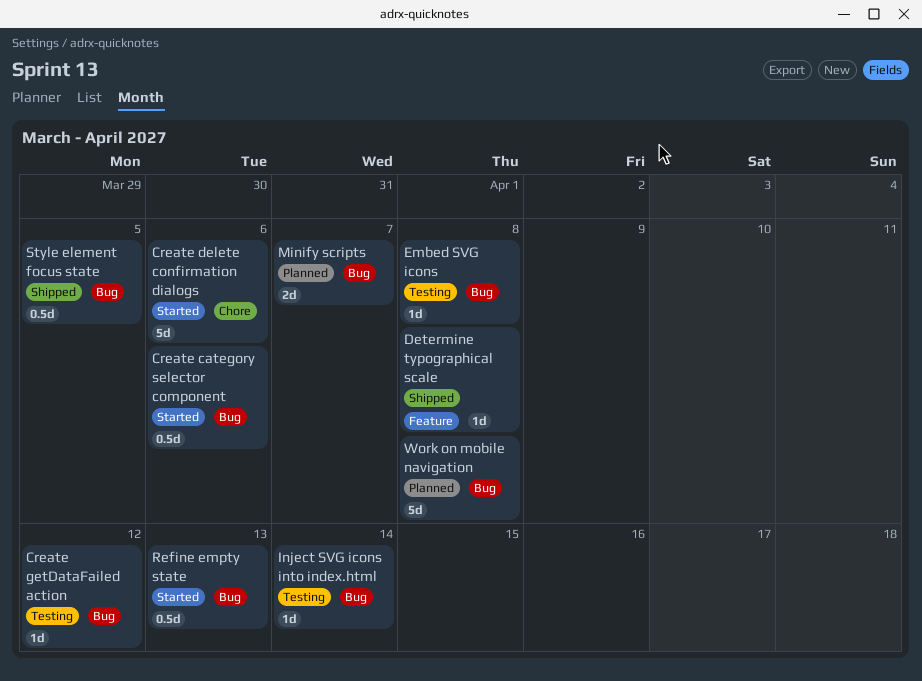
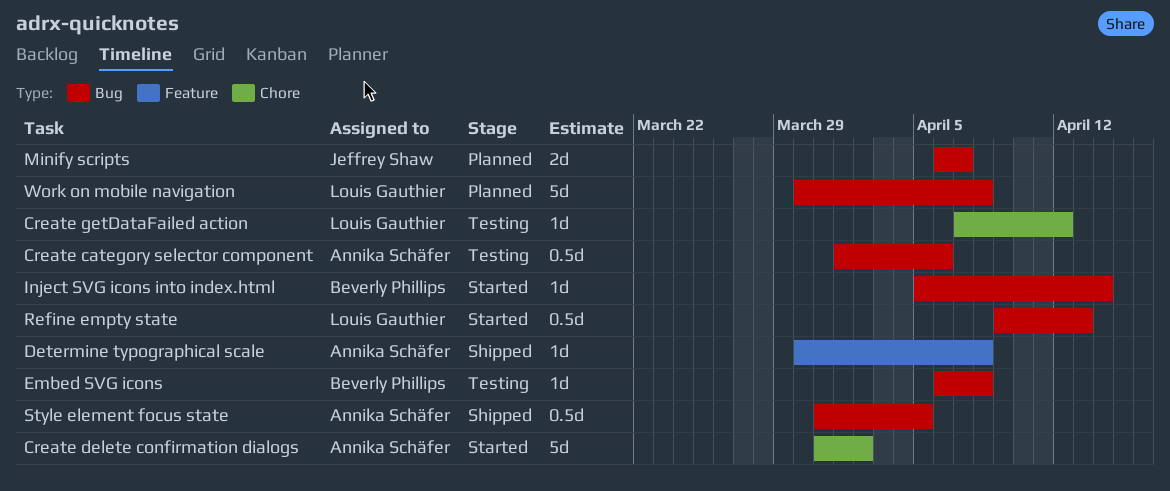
Create category selector component, status: Started -> Testing
Create delete confirmation dialogs, due: Apr 6 -> Apr 2
Create getDataFailed action, label: Bug -> Chore
Inject SVG icons into index.html, status: Testing -> Started

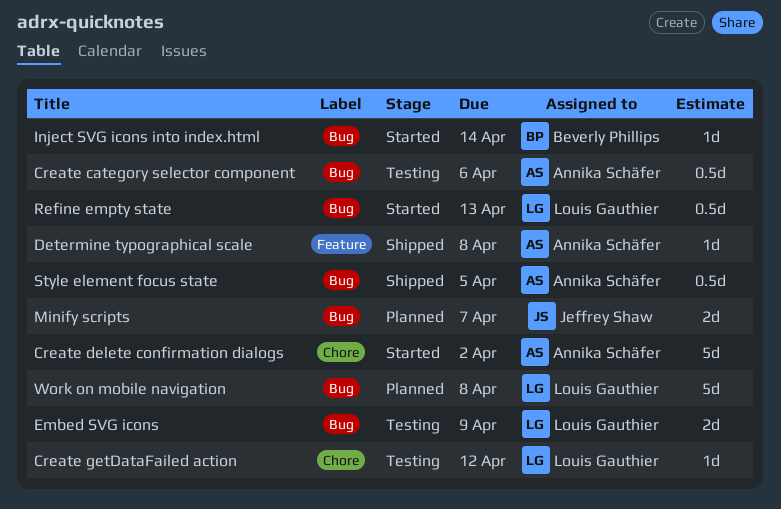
Embed SVG icons, owner: Beverly Phillips -> Louis Gauthier
Embed SVG icons, estimate: 1d -> 2d
Embed SVG icons, due: Apr 8 -> Apr 9

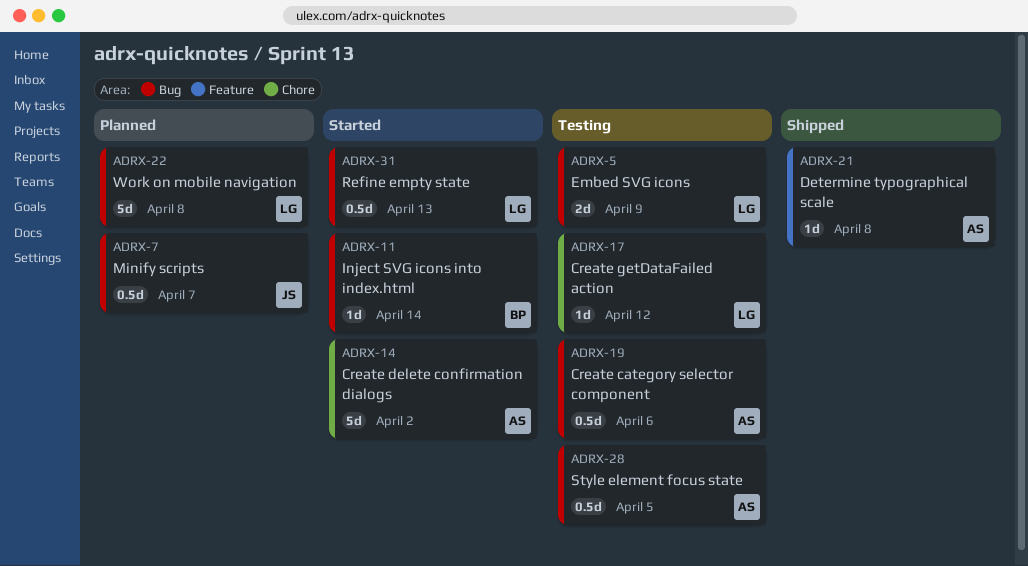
Minify scripts, estimate: 2d -> 0.5d
Style element focus state, status: Shipped -> Testing

